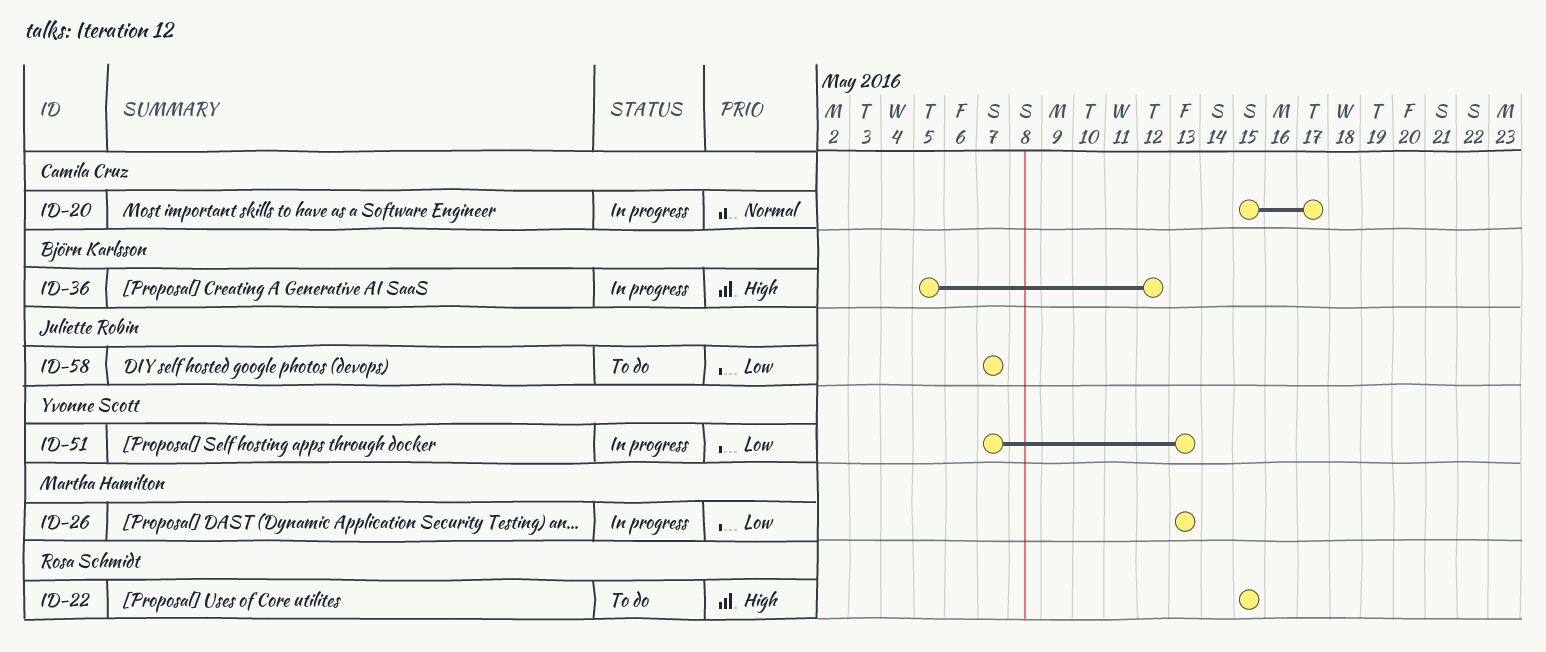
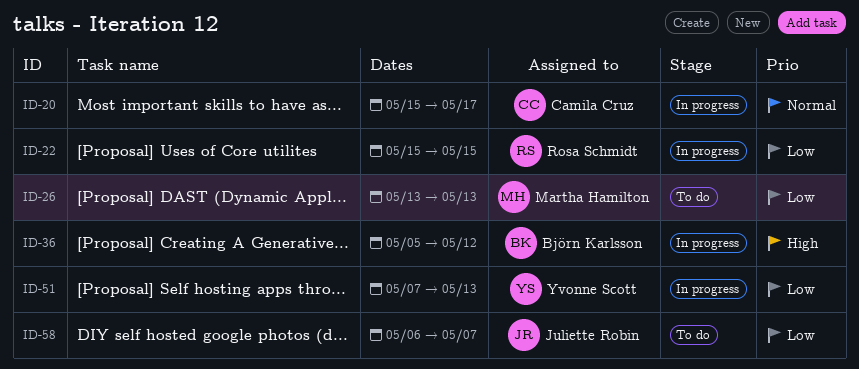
ID-22, status: To do -> In progress
ID-22, priority: High -> Low
ID-26, status: In progress -> To do
ID-58, start: May 7 -> May 6

